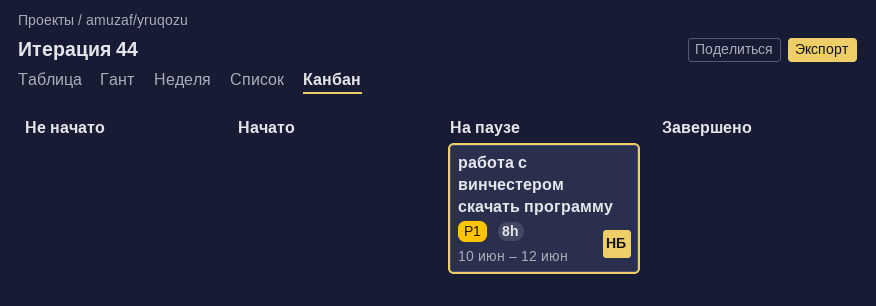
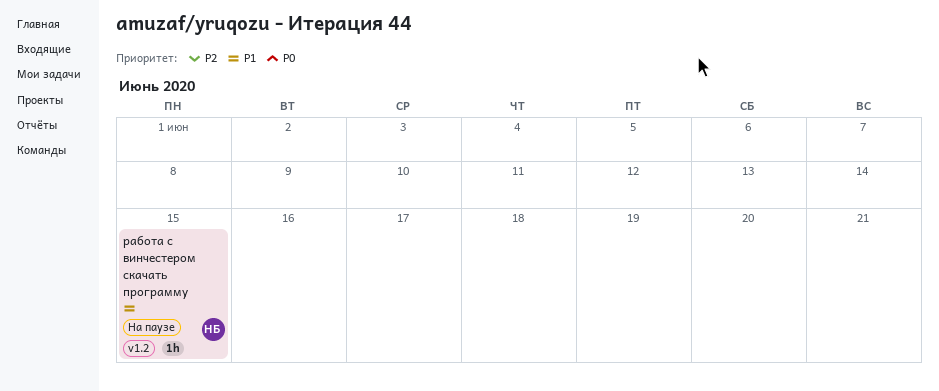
работа с винчестером скачать программу, estimate: 8h -> 1h
работа с винчестером скачать программу, due: Jun 12 -> Jun 15

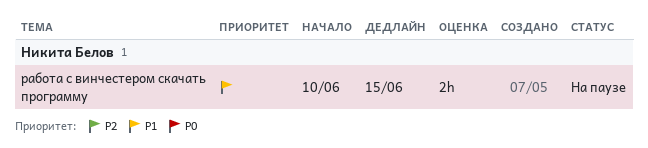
работа с винчестером скачать программу, estimate: 1h -> 2h

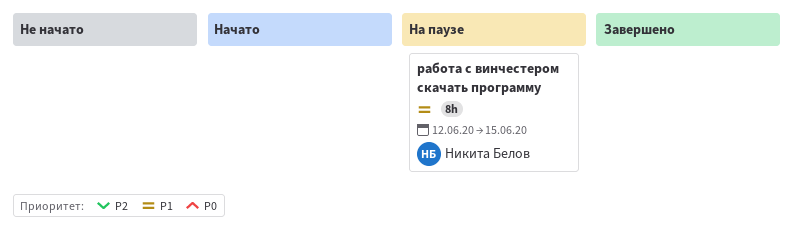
работа с винчестером скачать программу, estimate: 2h -> 8h
работа с винчестером скачать программу, start: Jun 10 -> Jun 12

